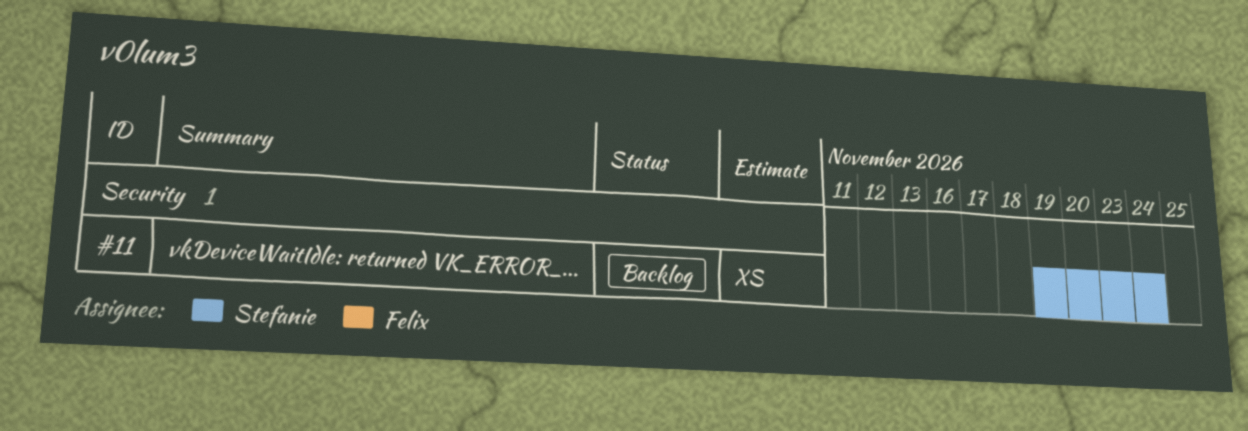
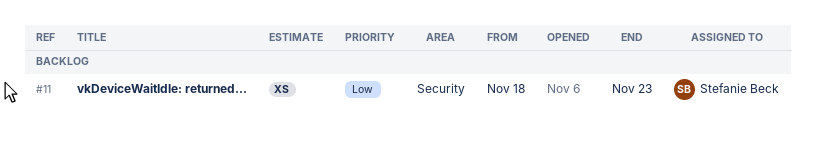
#11, start: Nov 19 -> Nov 18
#11, due: Nov 24 -> Nov 23

